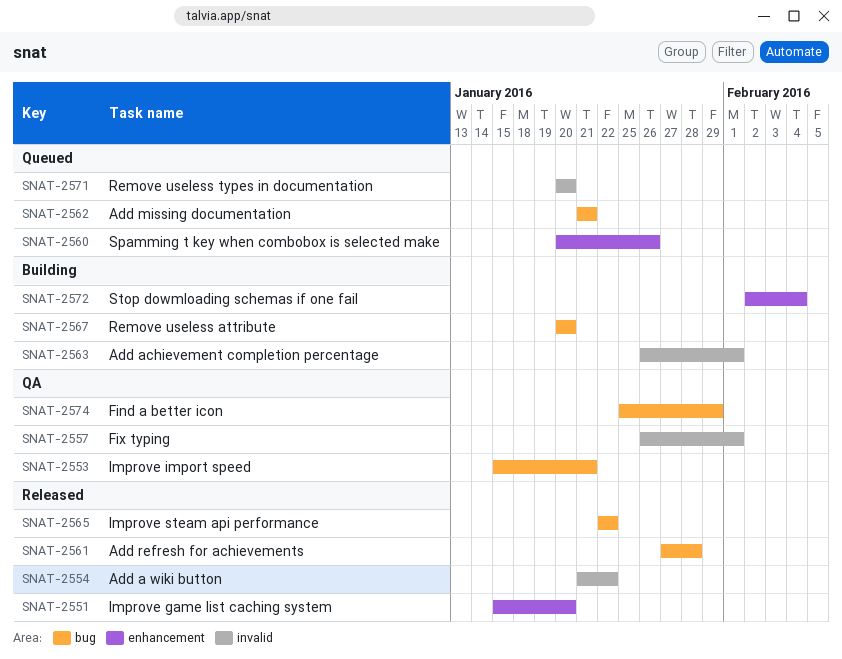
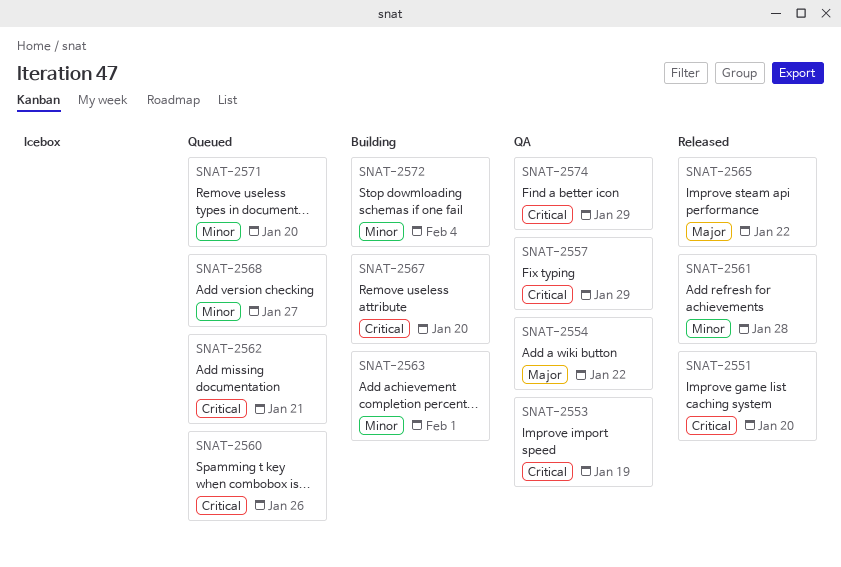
SNAT-2553, due: Jan 21 -> Jan 19
SNAT-2554, status: Released -> QA
SNAT-2557, due: Feb 1 -> Jan 29
SNAT-2568: none -> present

